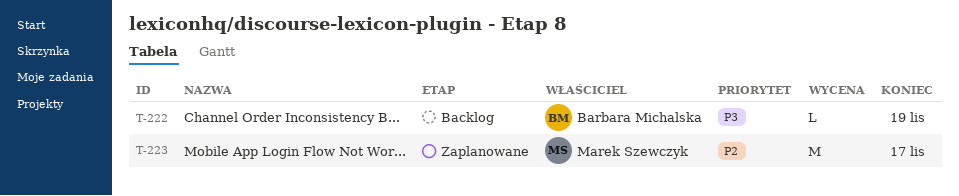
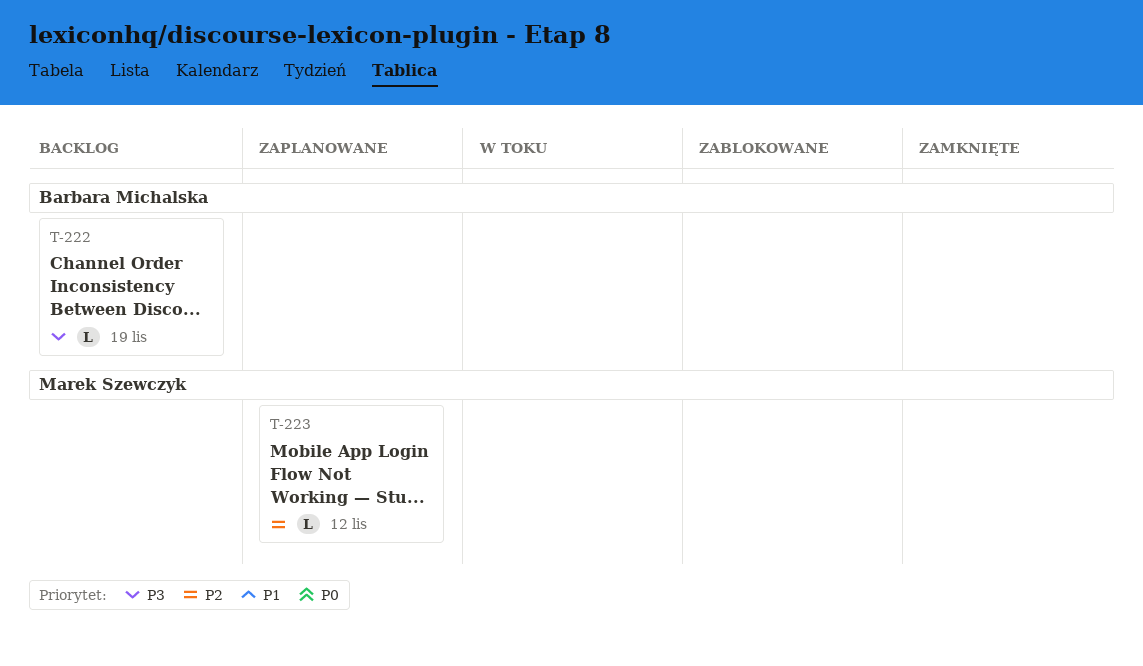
T-223, estimate: M -> L
T-223, due: Nov 17 -> Nov 12

